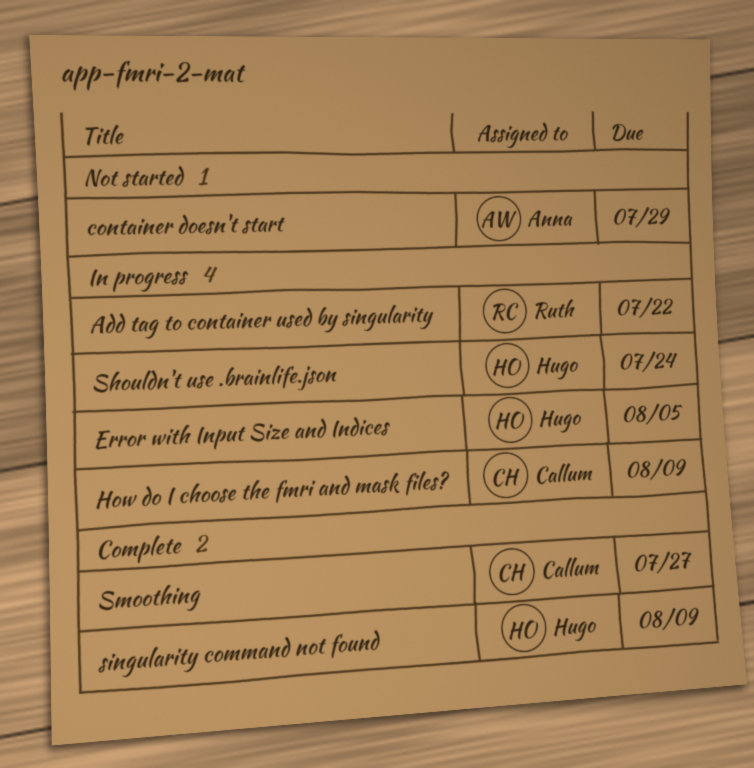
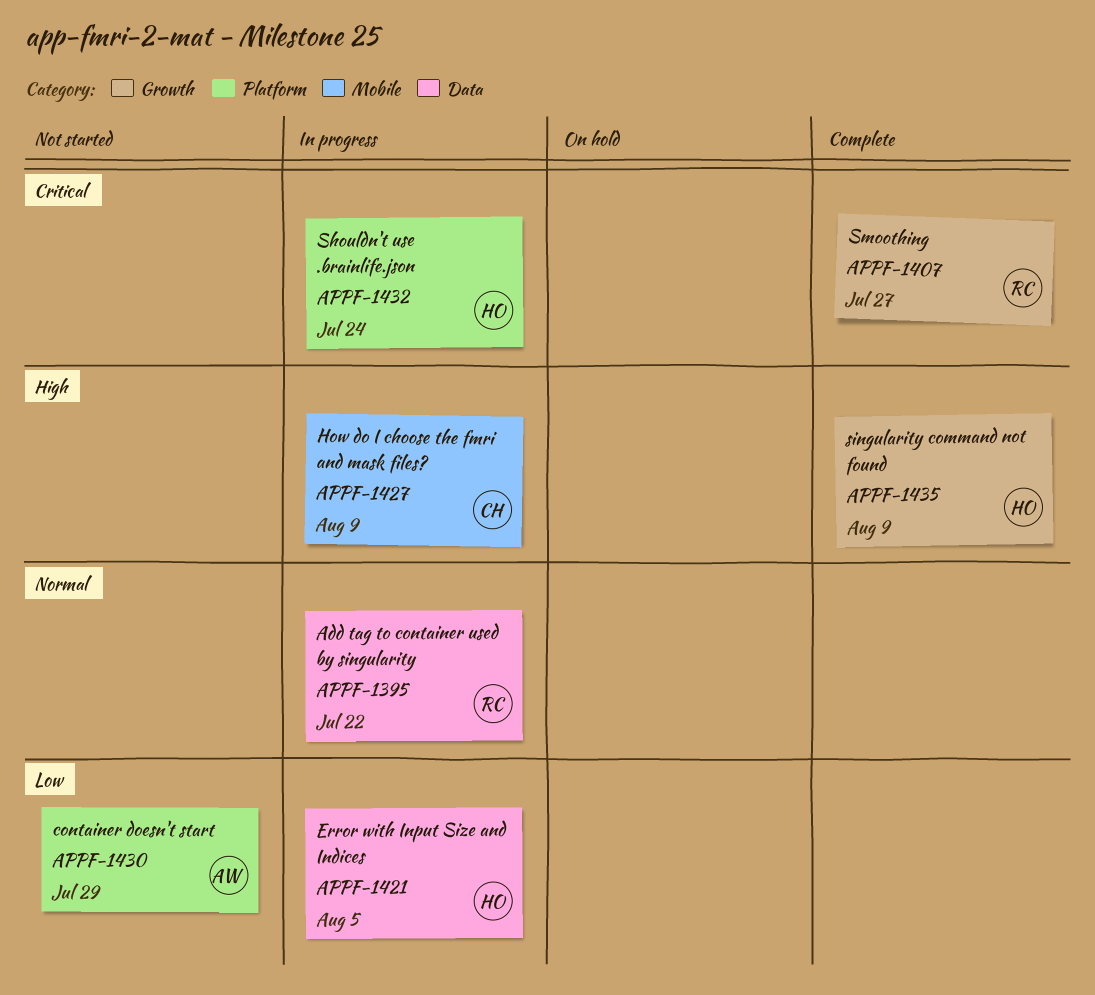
Smoothing, owner: Callum -> Ruth

